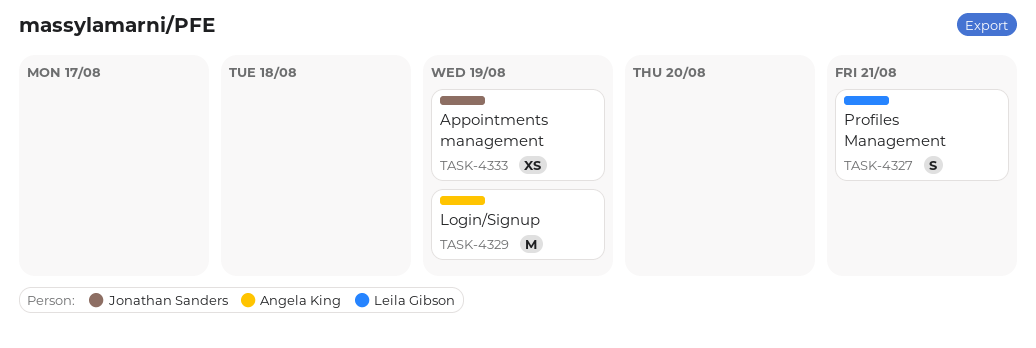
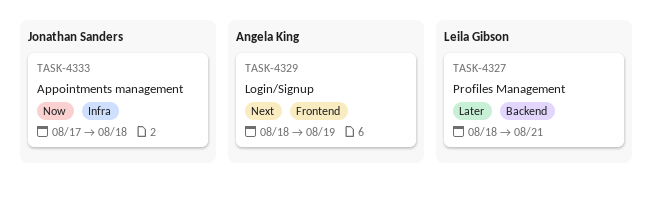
TASK-4333, due: Aug 19 -> Aug 18

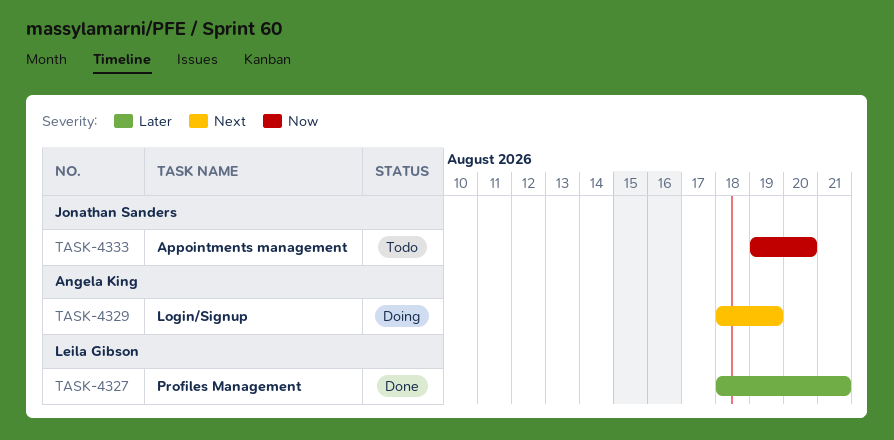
TASK-4333, start: Aug 17 -> Aug 19
TASK-4333, due: Aug 18 -> Aug 20

